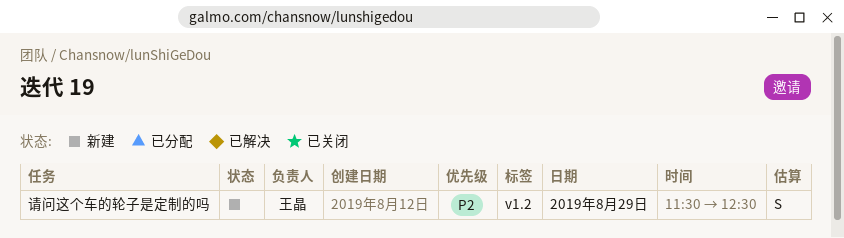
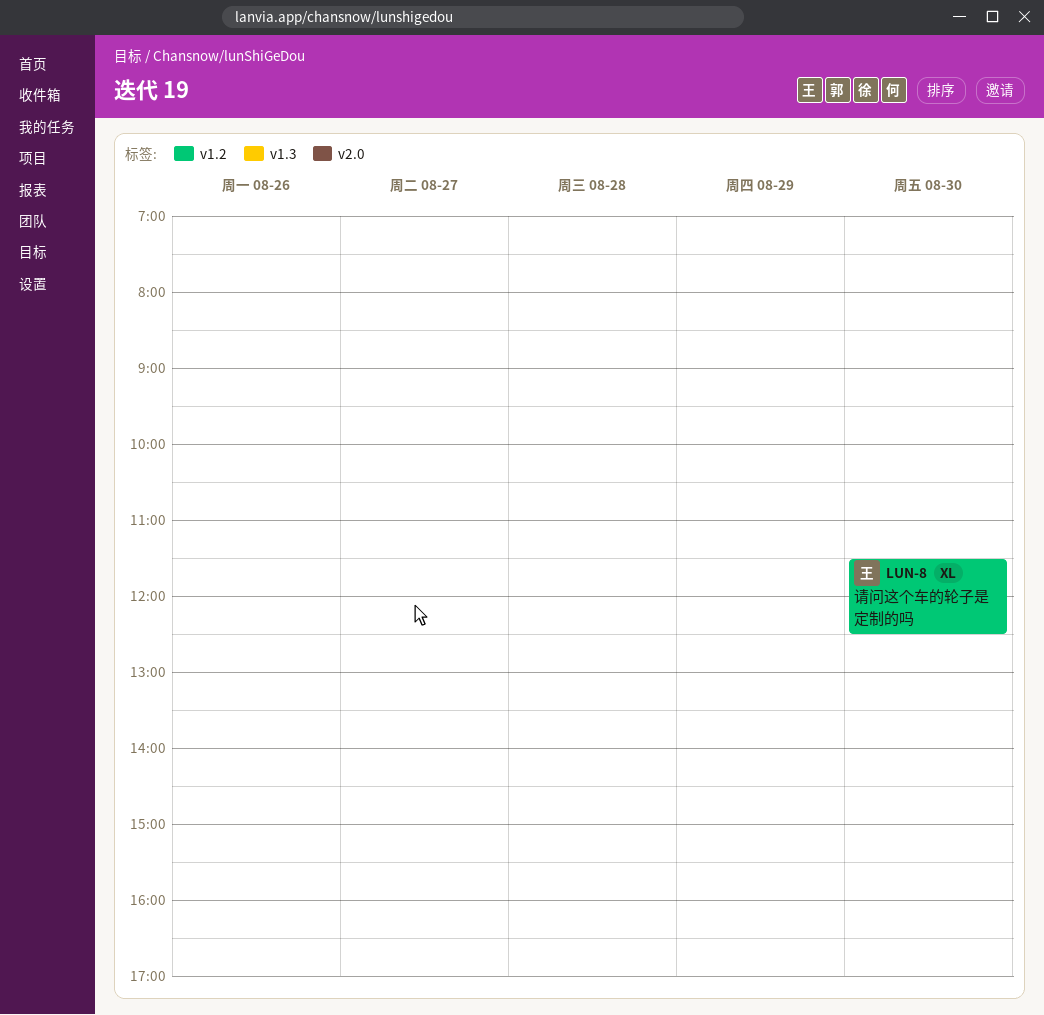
请问这个车的轮子是定制的吗, estimate: S -> XL
请问这个车的轮子是定制的吗, day: Aug 29 -> Aug 30

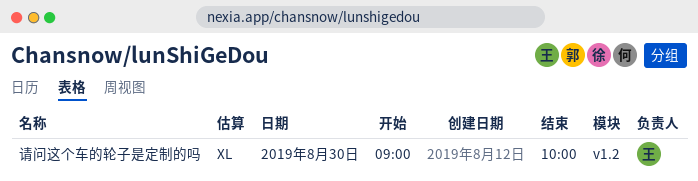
请问这个车的轮子是定制的吗, begins: 11:30 -> 09:00
请问这个车的轮子是定制的吗, ends: 12:30 -> 10:00

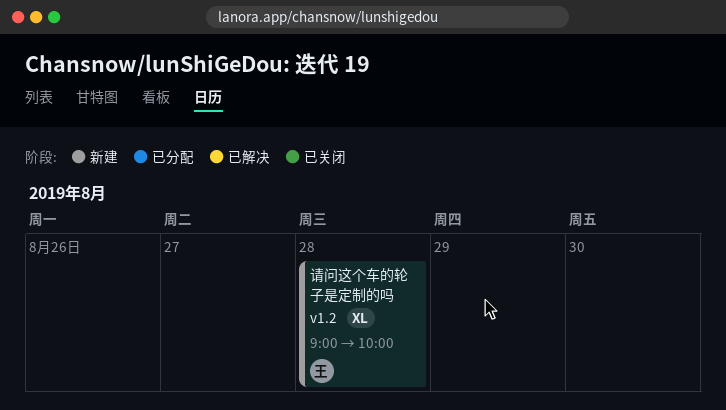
请问这个车的轮子是定制的吗, day: Aug 30 -> Aug 28

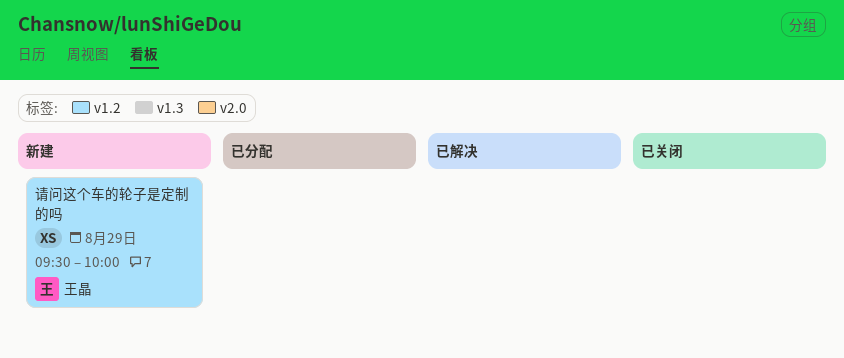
请问这个车的轮子是定制的吗, estimate: XL -> XS
请问这个车的轮子是定制的吗, day: Aug 28 -> Aug 29
请问这个车的轮子是定制的吗, begins: 09:00 -> 09:30

